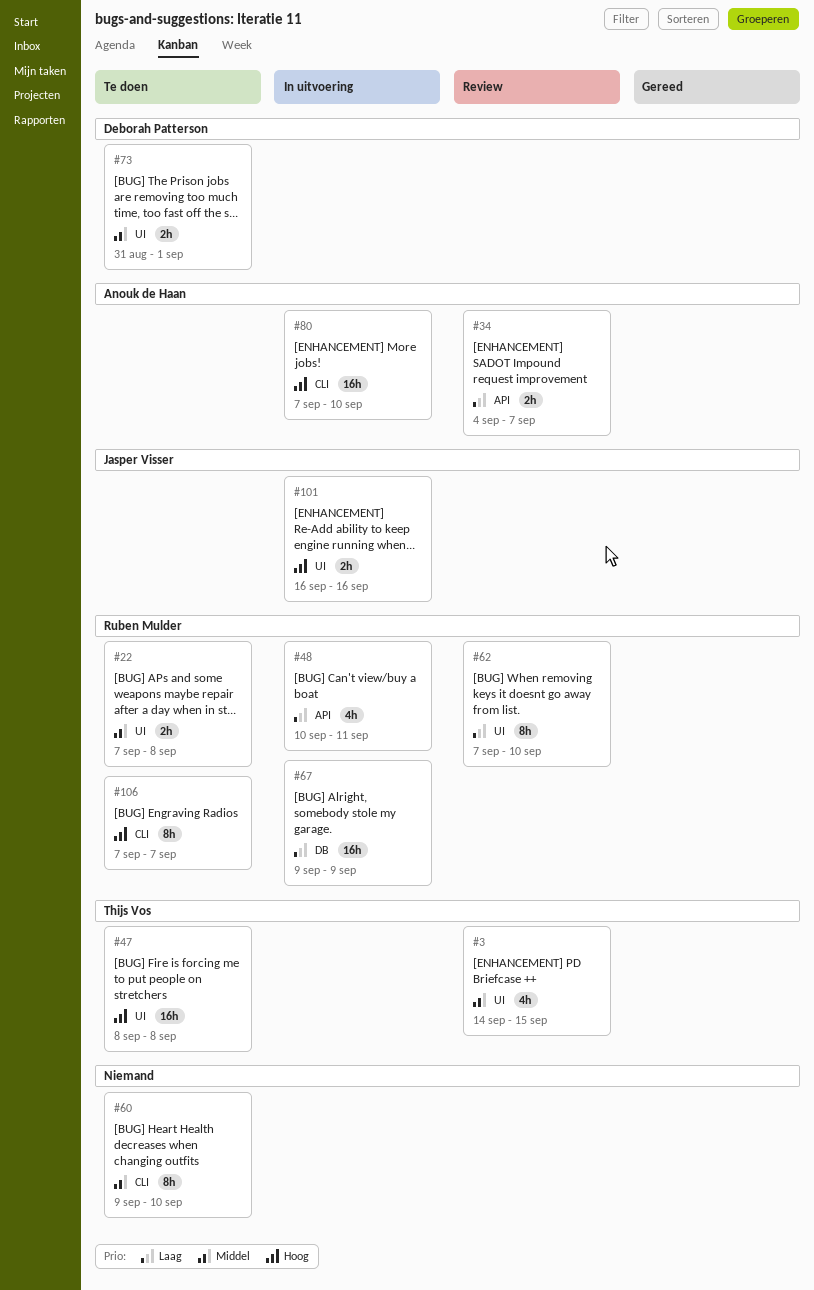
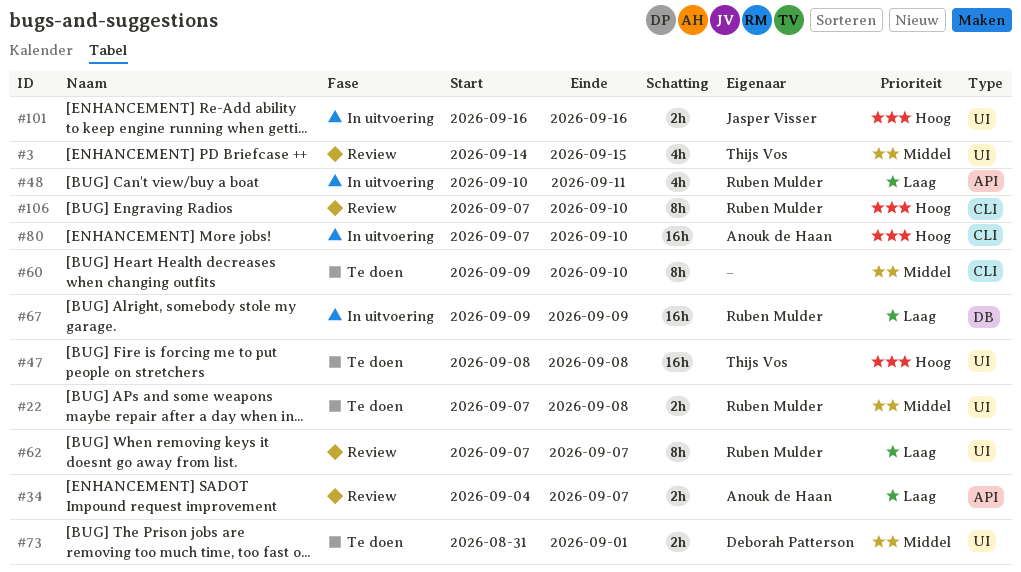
#62, due: Sep 10 -> Sep 7
#106, status: Te doen -> Review
#106, due: Sep 7 -> Sep 10

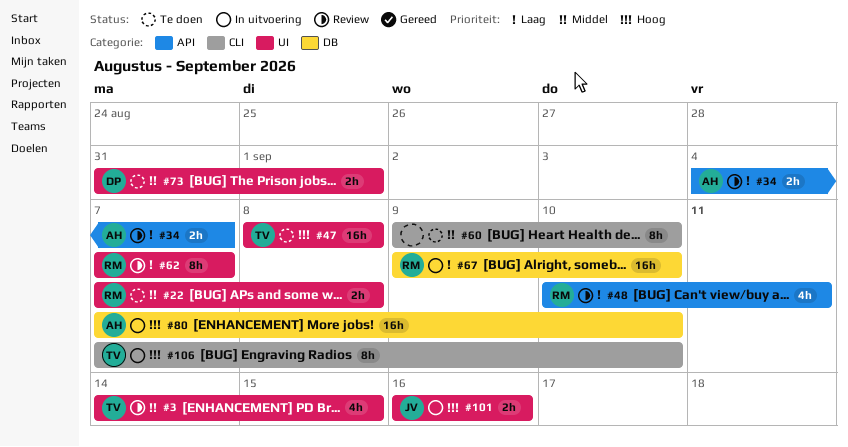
#48, status: In uitvoering -> Review
#67, due: Sep 9 -> Sep 10
#80, label: CLI -> DB
#106, status: Review -> In uitvoering
#106, owner: Ruben Mulder -> Thijs Vos

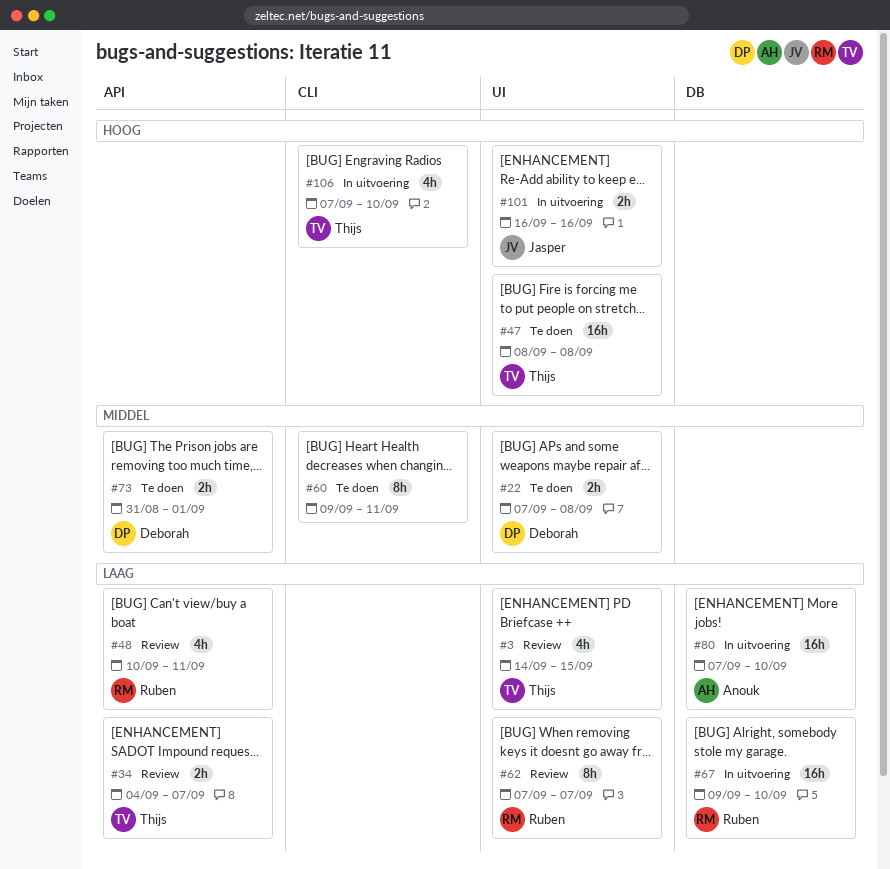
#3, priority: Middel -> Laag
#22, owner: Ruben -> Deborah
#34, owner: Anouk -> Thijs
#60, due: Sep 10 -> Sep 11
#73, label: UI -> API
#80, priority: Hoog -> Laag
#106, estimate: 8h -> 4h

